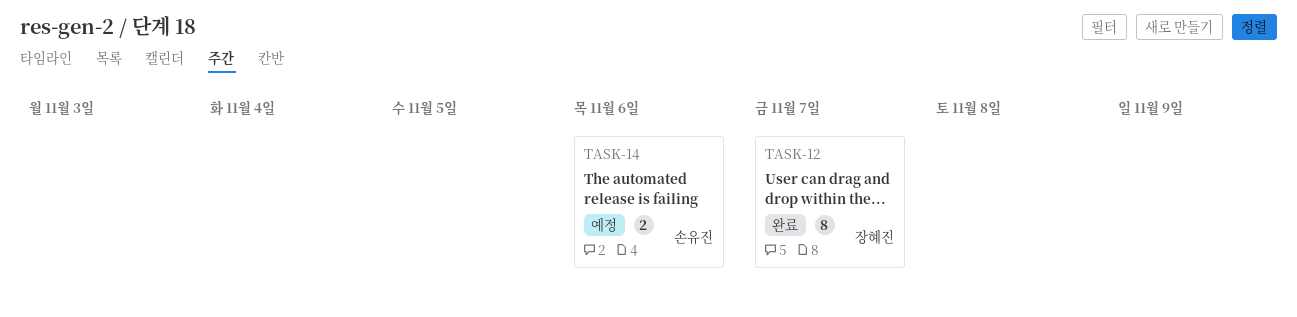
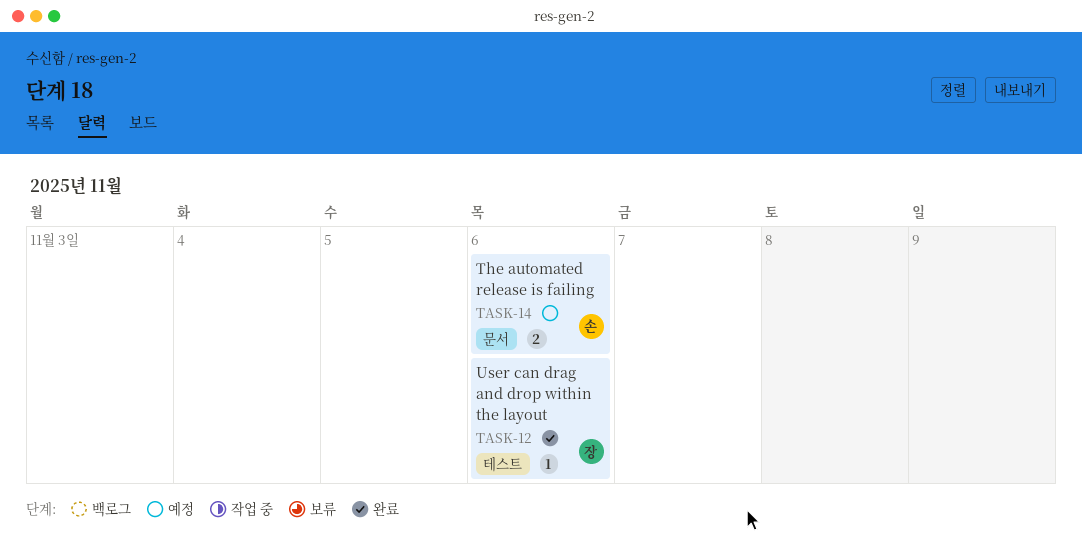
TASK-12, estimate: 8 -> 1
TASK-12, due: Nov 7 -> Nov 6

